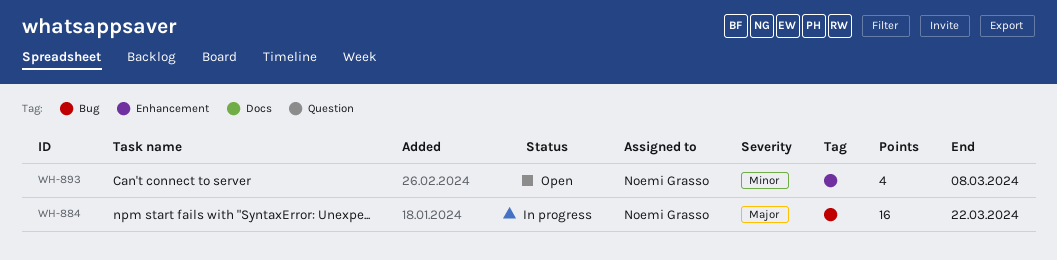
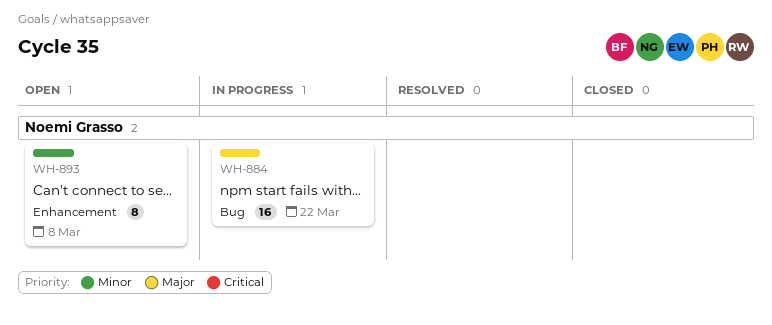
WH-893, estimate: 4 -> 8

